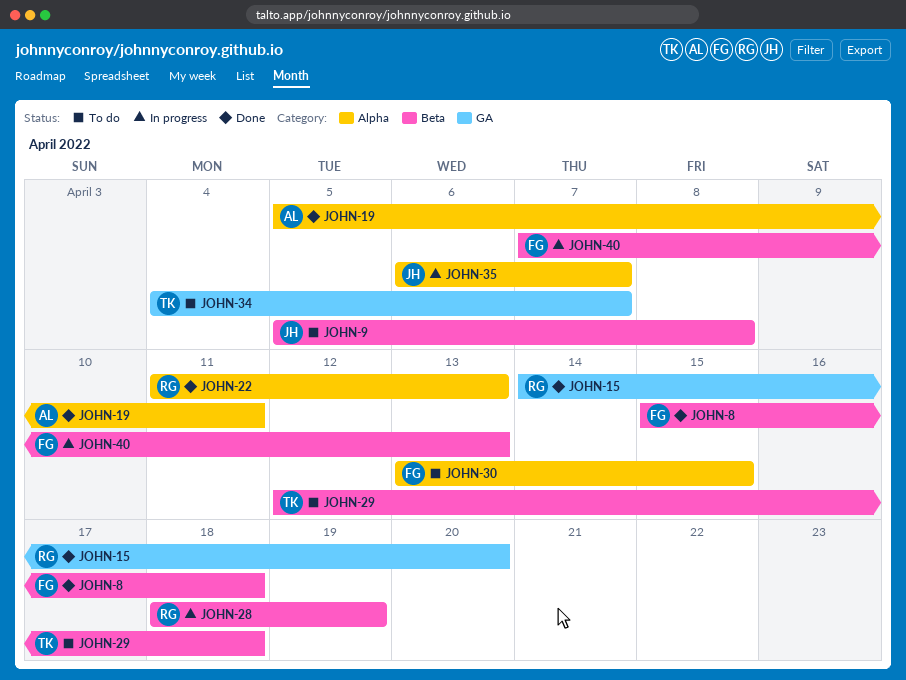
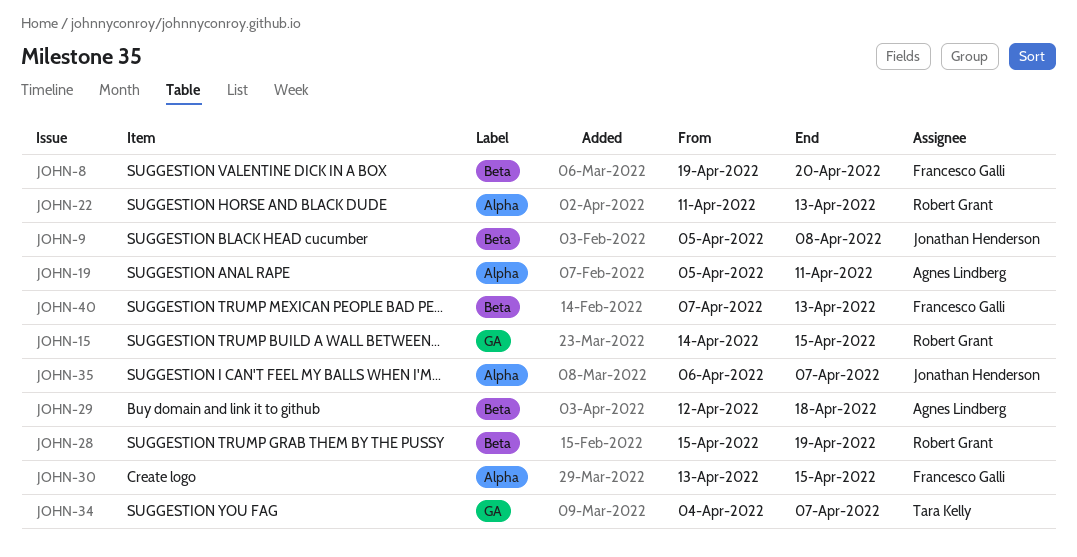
JOHN-8, start: Apr 15 -> Apr 19
JOHN-8, due: Apr 18 -> Apr 20
JOHN-15, due: Apr 20 -> Apr 15
JOHN-28, start: Apr 18 -> Apr 15
JOHN-29, owner: Tara Kelly -> Agnes Lindberg

